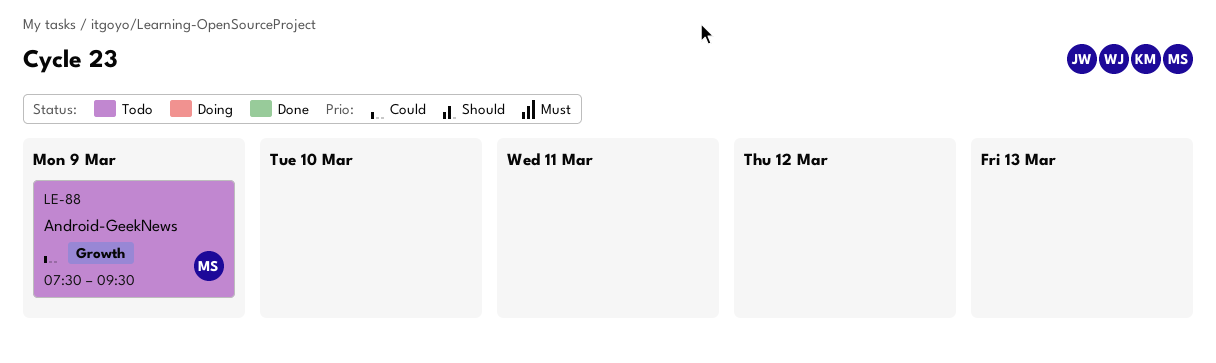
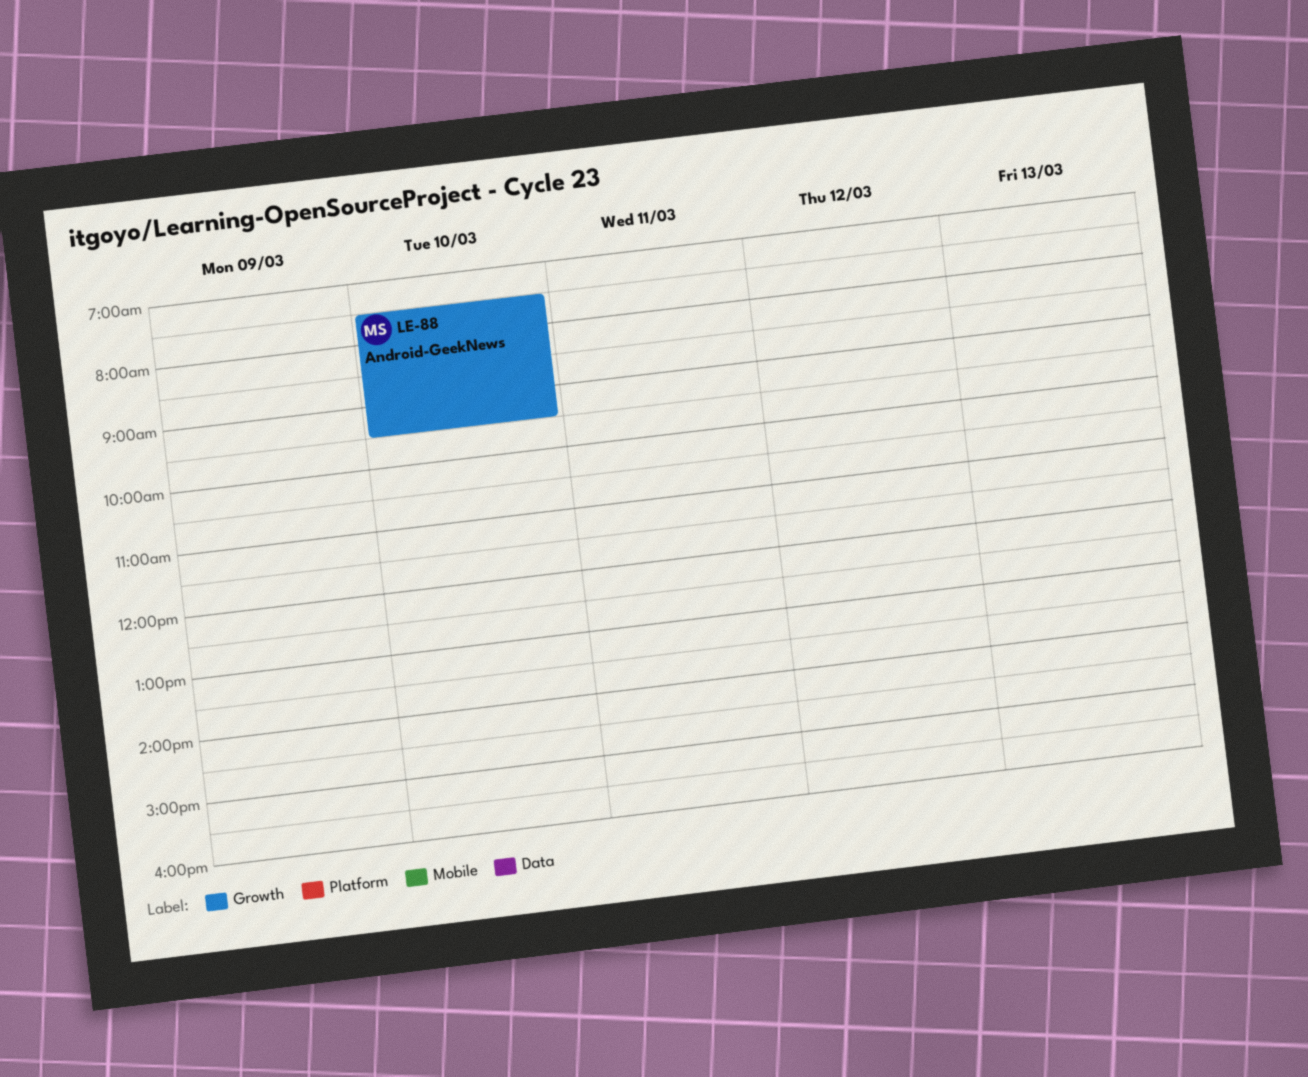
LE-88, day: Mar 9 -> Mar 10

